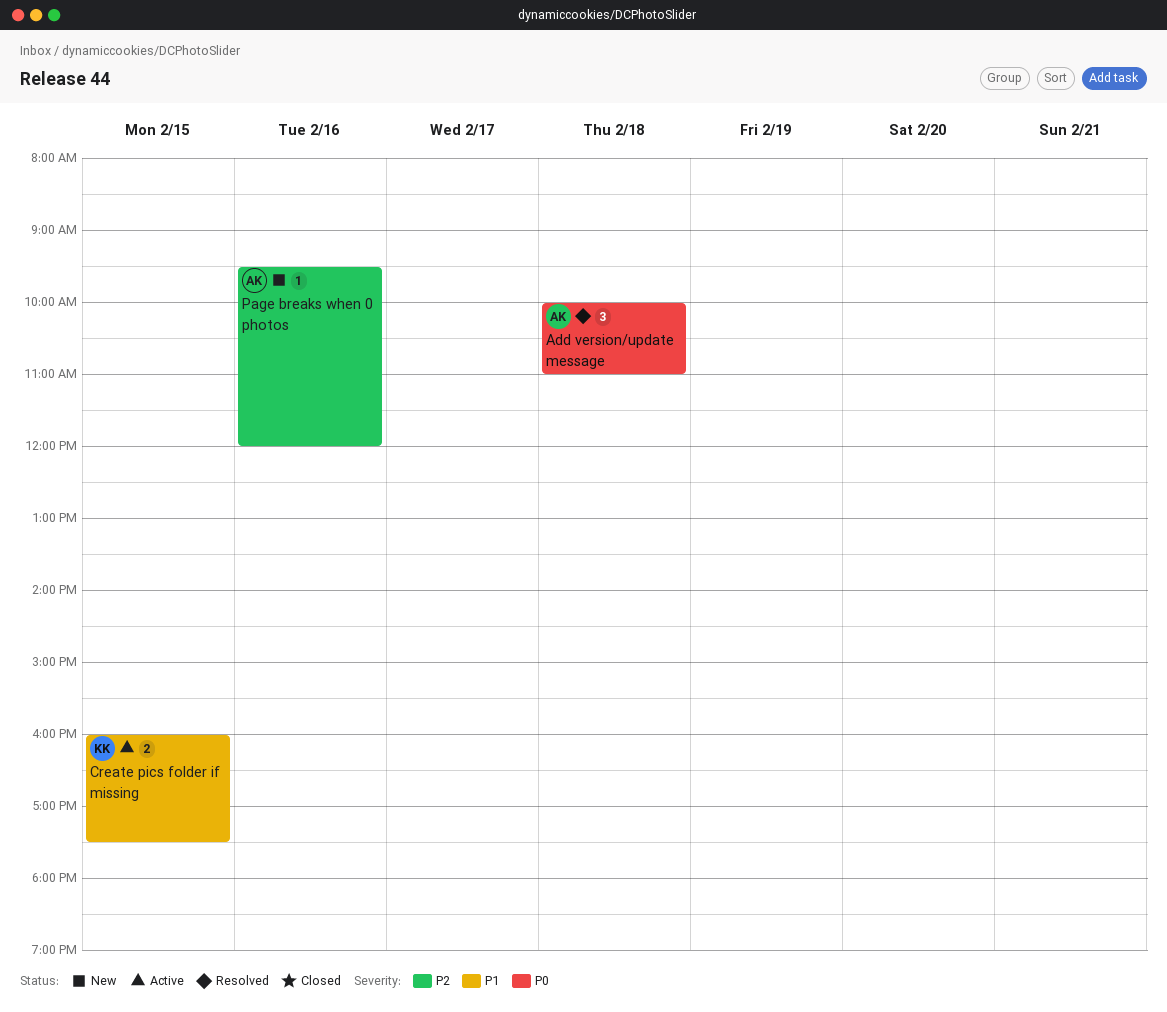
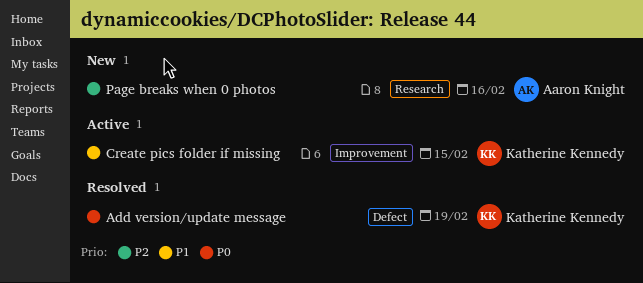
Add version/update message, owner: Aaron Knight -> Katherine Kennedy
Add version/update message, day: Feb 18 -> Feb 19

